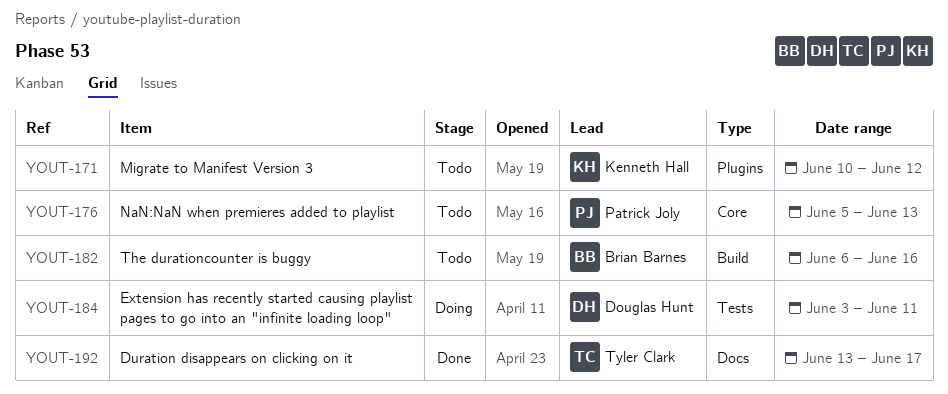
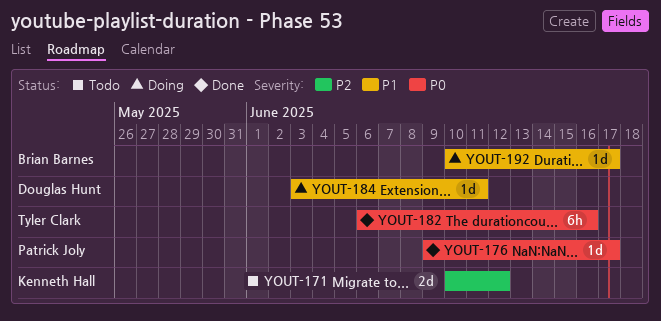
YOUT-176, status: Todo -> Done
YOUT-176, start: Jun 5 -> Jun 9
YOUT-176, due: Jun 13 -> Jun 17
YOUT-182, status: Todo -> Done
YOUT-182, owner: Brian Barnes -> Tyler Clark
YOUT-192, status: Done -> Doing
YOUT-192, owner: Tyler Clark -> Brian Barnes
YOUT-192, start: Jun 13 -> Jun 10

